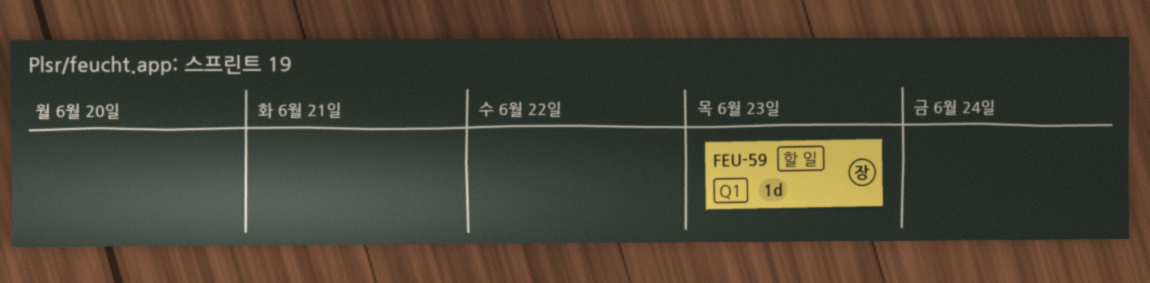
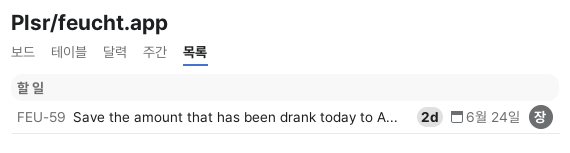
FEU-59, estimate: 1d -> 2d
FEU-59, due: Jun 23 -> Jun 24

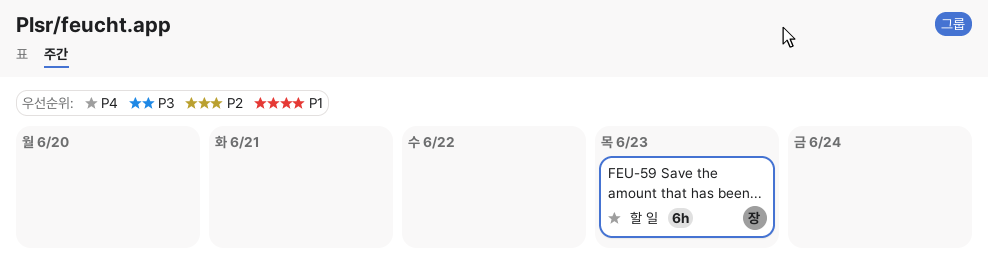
FEU-59, estimate: 2d -> 6h
FEU-59, due: Jun 24 -> Jun 23

